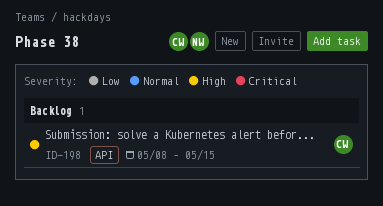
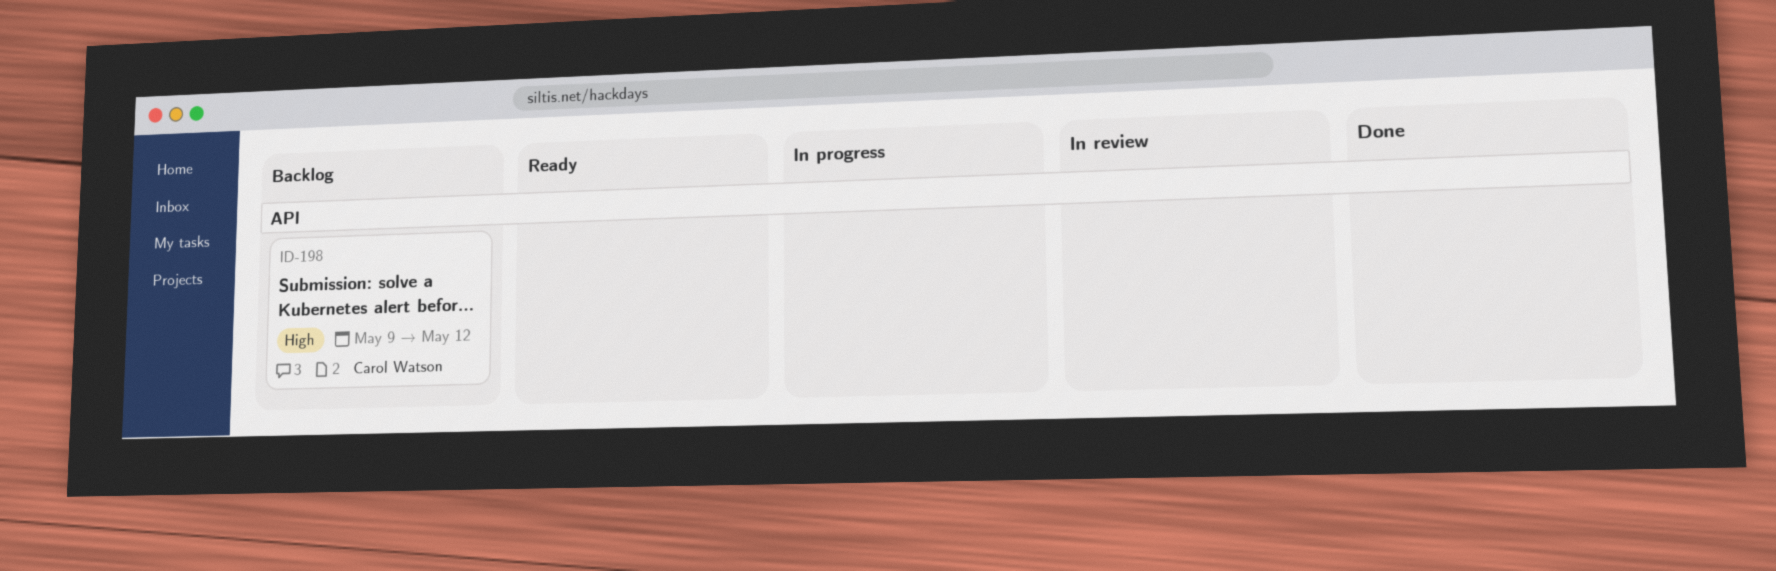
ID-198, start: May 8 -> May 9
ID-198, due: May 15 -> May 12

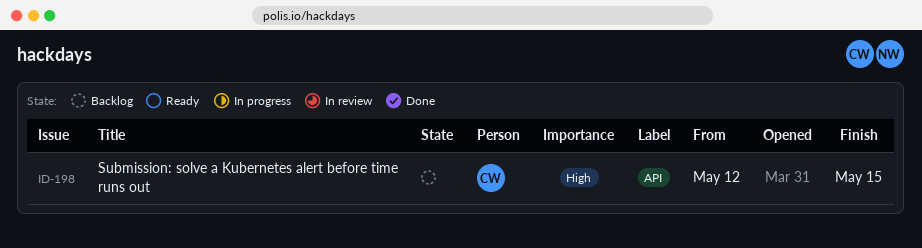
ID-198, start: May 9 -> May 12
ID-198, due: May 12 -> May 15

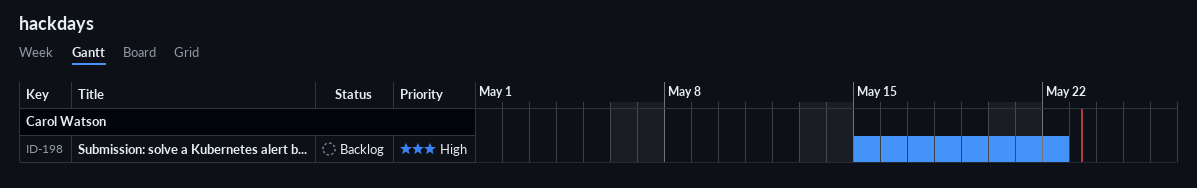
ID-198, start: May 12 -> May 15
ID-198, due: May 15 -> May 22

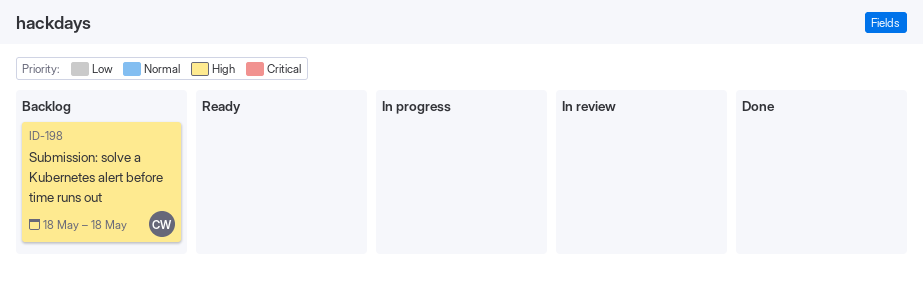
ID-198, start: May 15 -> May 18
ID-198, due: May 22 -> May 18

